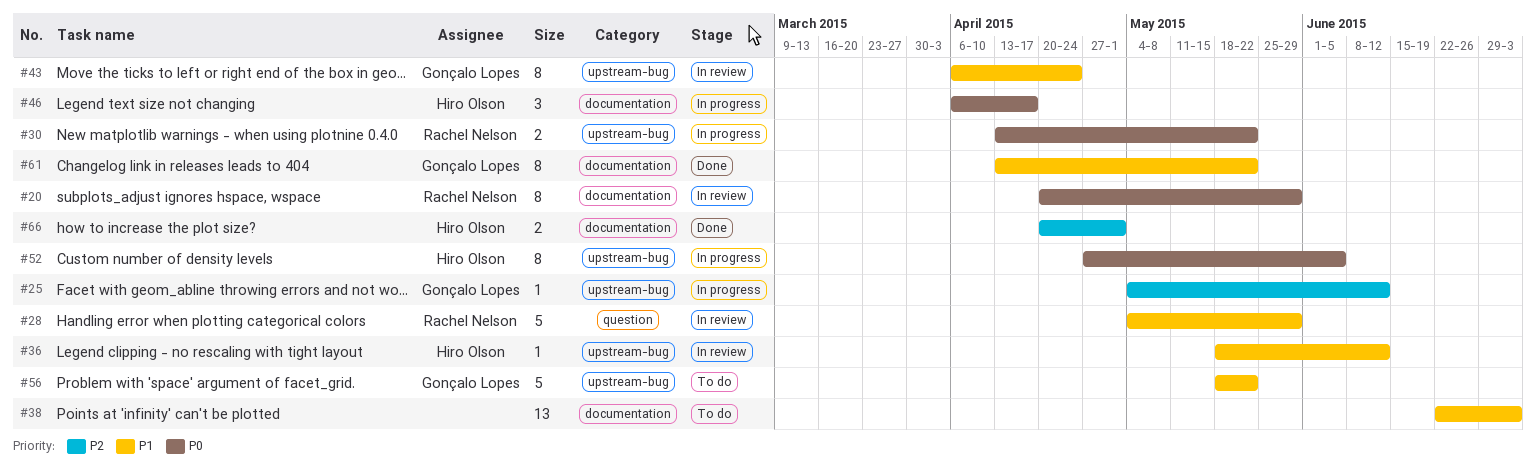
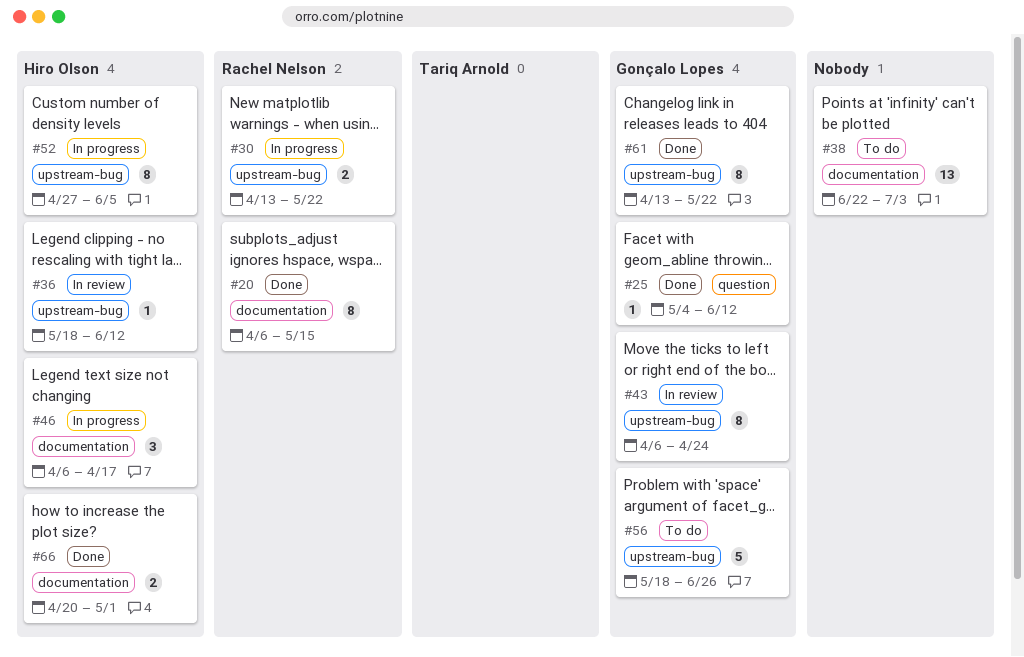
#20, status: In review -> Done
#20, start: Apr 20 -> Apr 6
#20, due: May 29 -> May 15
#25, status: In progress -> Done
#25, label: upstream-bug -> question
#28: present -> none
#56, due: May 22 -> Jun 26
#61, label: documentation -> upstream-bug

